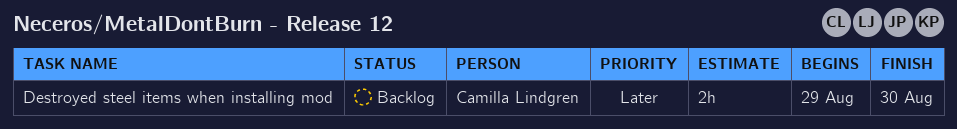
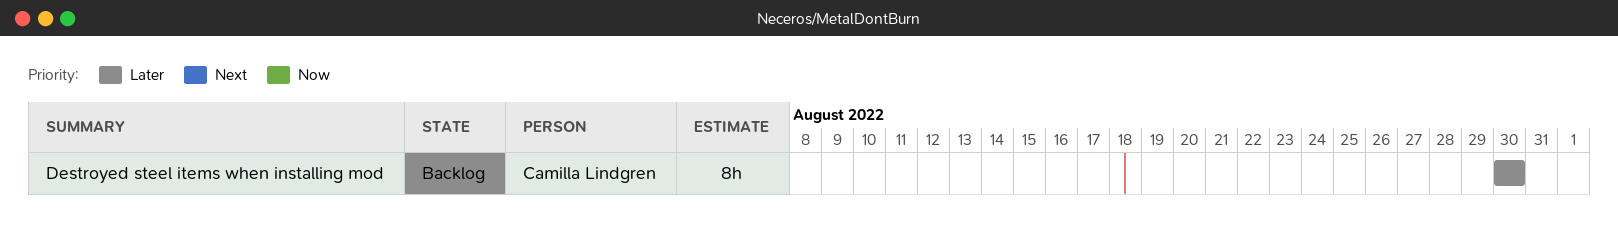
Destroyed steel items when installing mod, estimate: 2h -> 8h
Destroyed steel items when installing mod, start: Aug 29 -> Aug 30

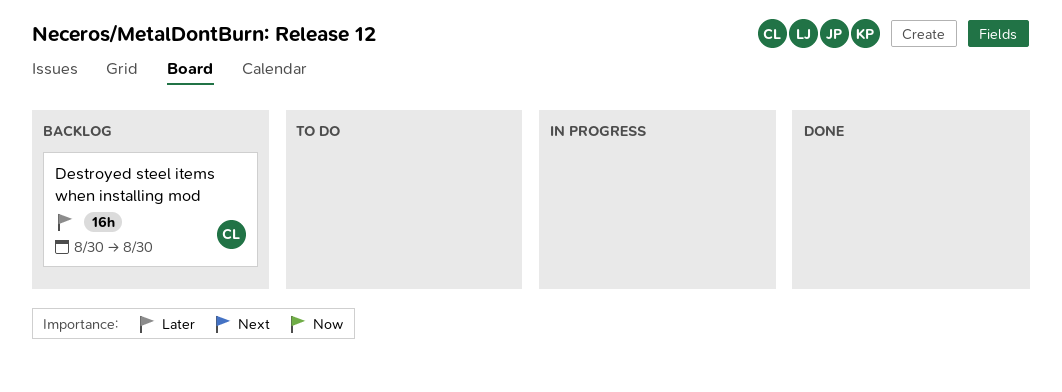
Destroyed steel items when installing mod, estimate: 8h -> 16h

